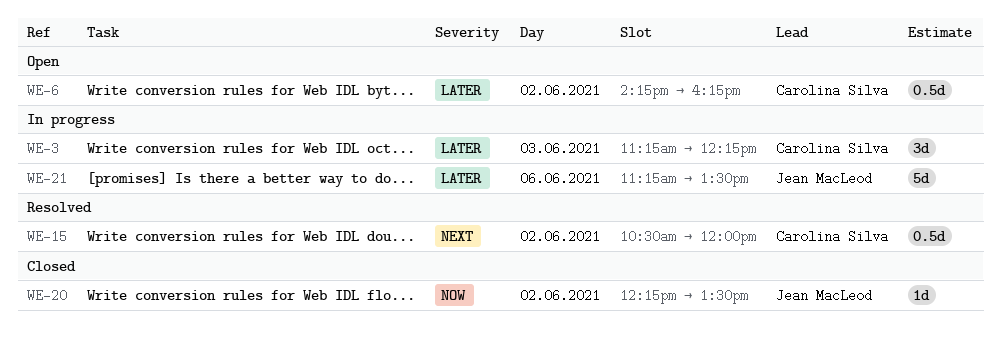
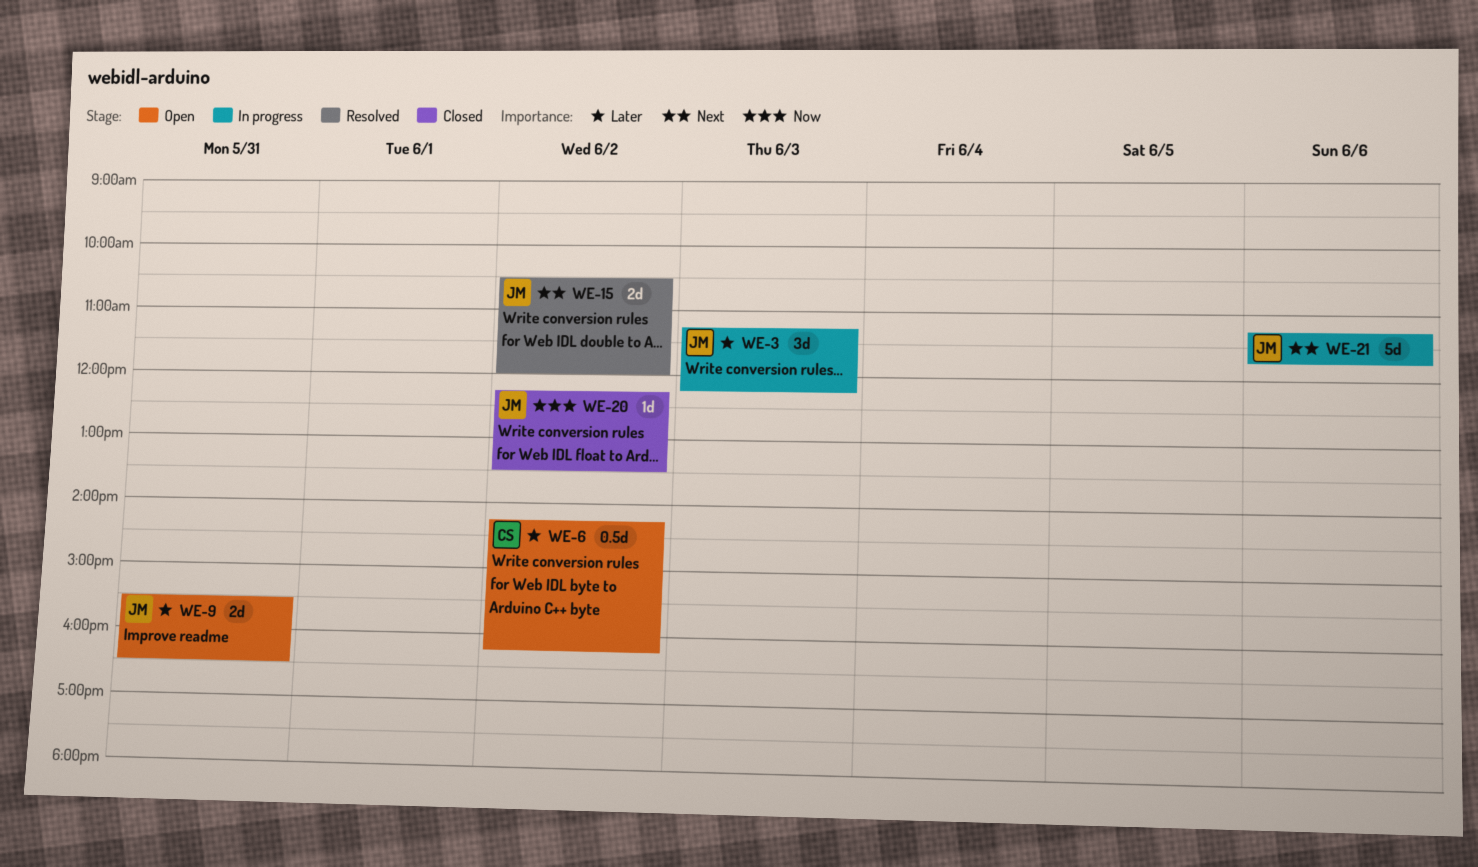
WE-3, owner: Carolina Silva -> Jean MacLeod
WE-9: none -> present
WE-15, owner: Carolina Silva -> Jean MacLeod
WE-15, estimate: 0.5d -> 2d
WE-21, priority: Later -> Next
WE-21, ends: 13:30 -> 11:45

